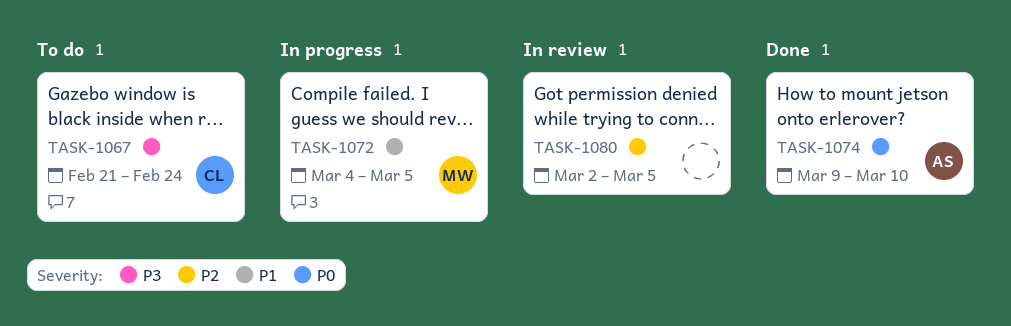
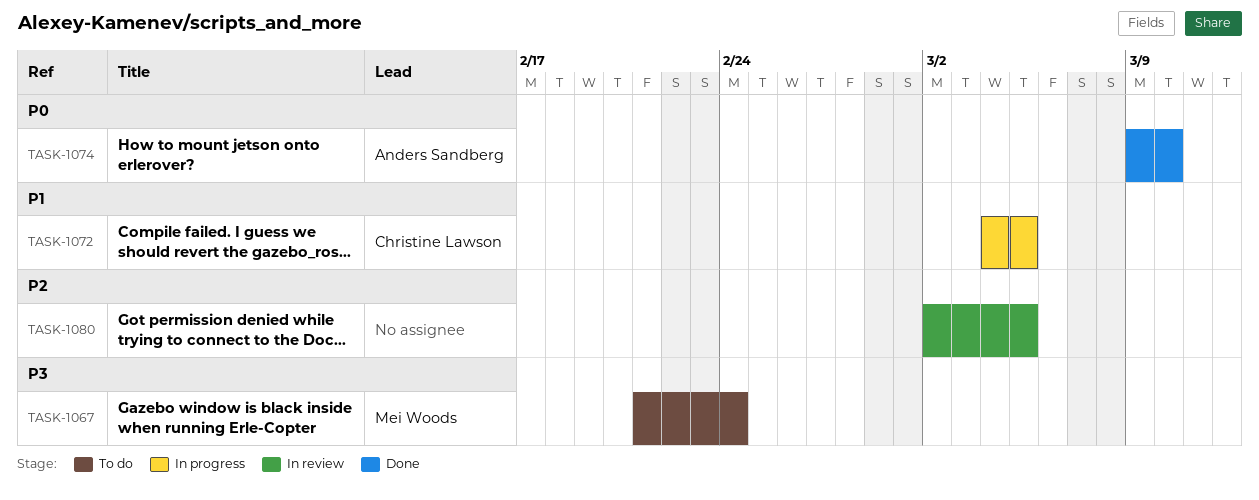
TASK-1067, owner: Christine Lawson -> Mei Woods
TASK-1072, owner: Mei Woods -> Christine Lawson

